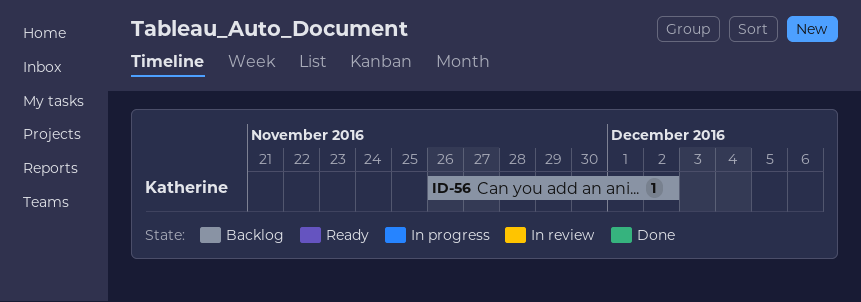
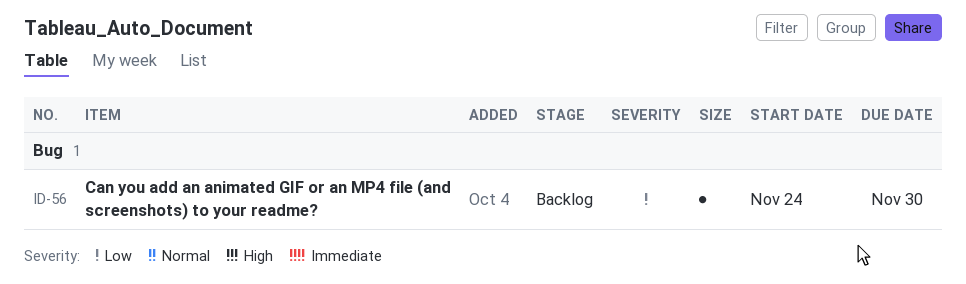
ID-56, start: Nov 26 -> Nov 24
ID-56, due: Dec 2 -> Nov 30

